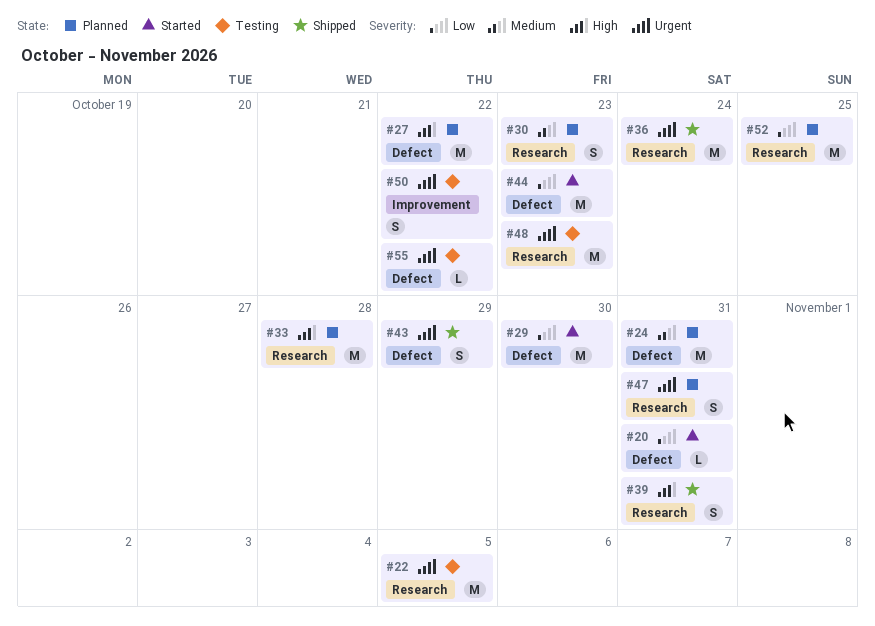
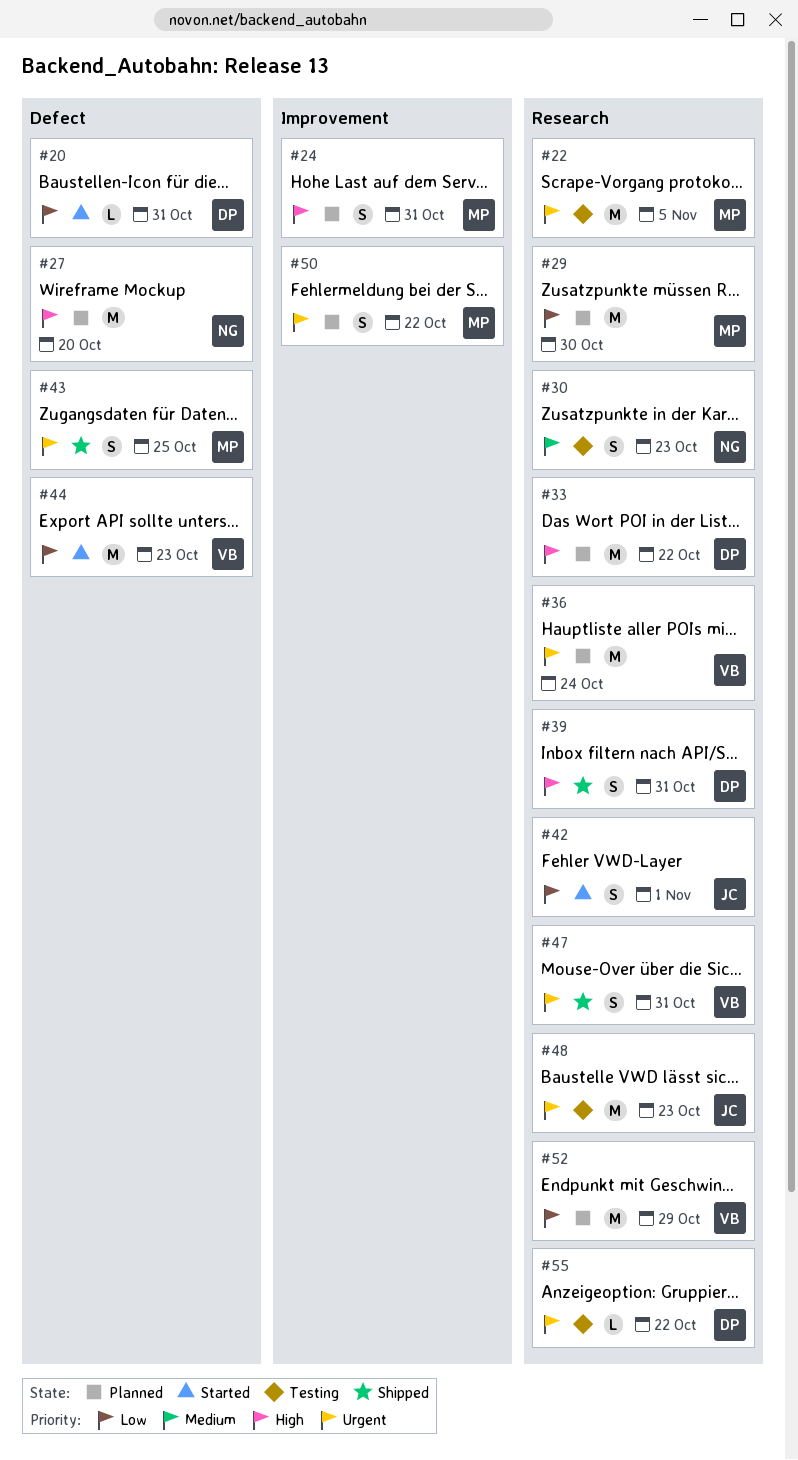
#24, priority: Medium -> High
#24, label: Defect -> Improvement
#24, estimate: M -> S
#27, due: Oct 22 -> Oct 20
#29, status: Started -> Planned
#29, label: Defect -> Research
#30, status: Planned -> Testing
#33, due: Oct 28 -> Oct 22
#36, status: Shipped -> Planned
#42: none -> present
#43, due: Oct 29 -> Oct 25
#47, status: Planned -> Shipped
#50, status: Testing -> Planned
#52, due: Oct 25 -> Oct 29
#55, label: Defect -> Research

